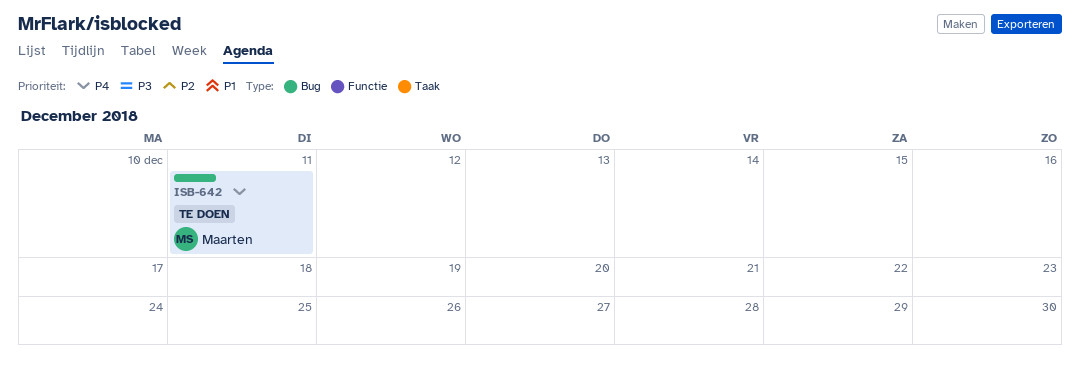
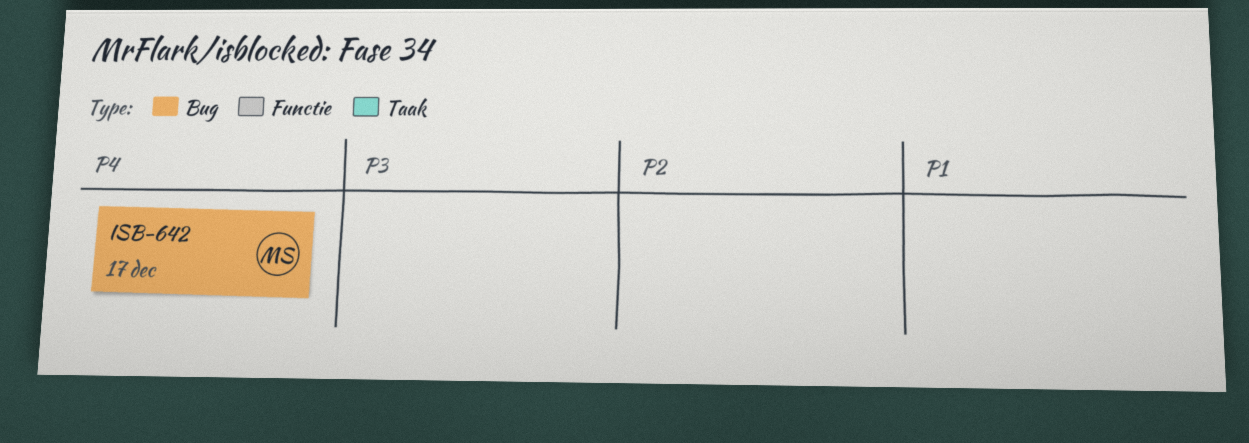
ISB-642, due: Dec 11 -> Dec 17

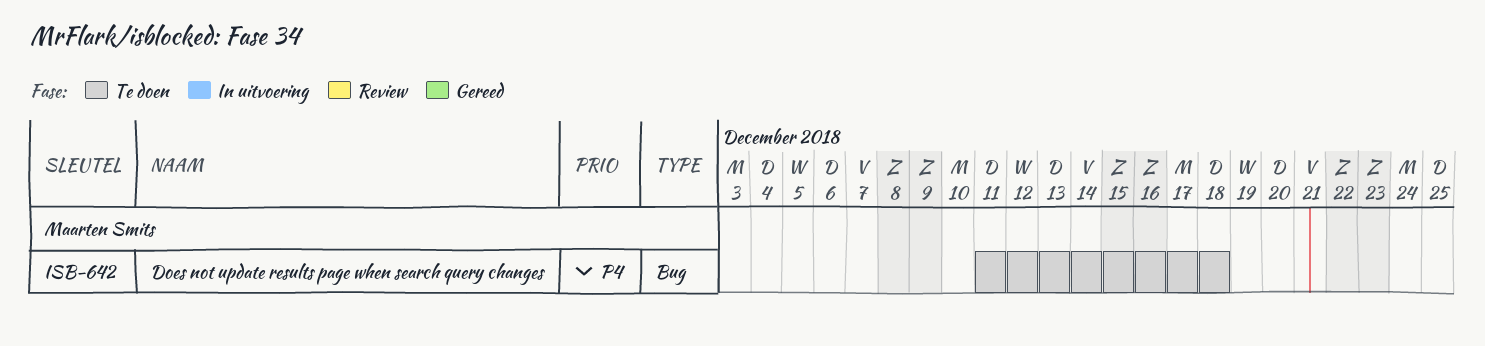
ISB-642, due: Dec 17 -> Dec 18

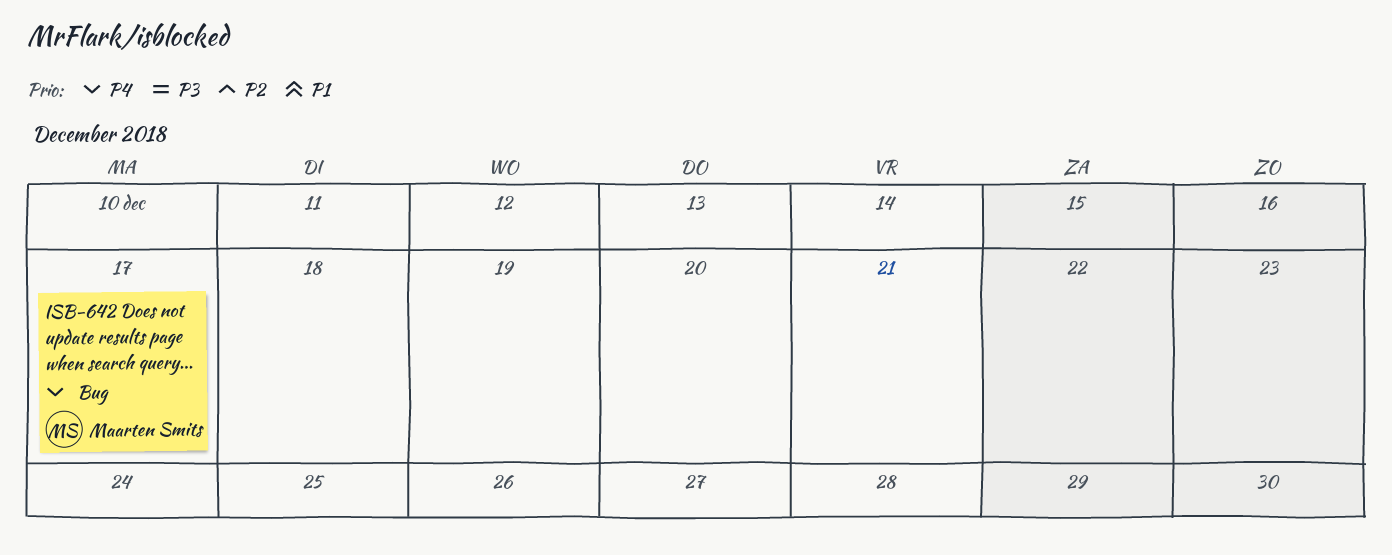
ISB-642, due: Dec 18 -> Dec 17

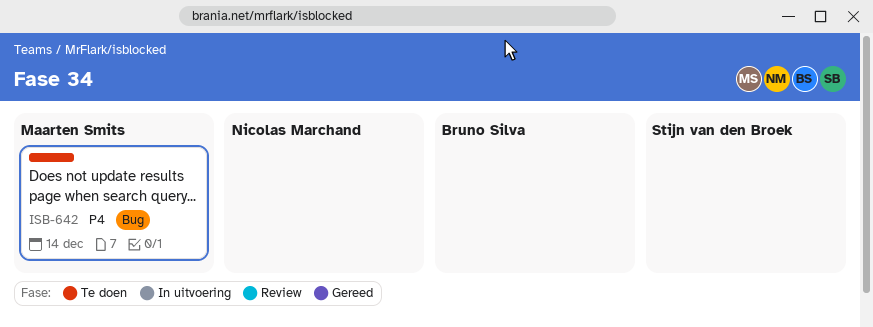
ISB-642, due: Dec 17 -> Dec 14

